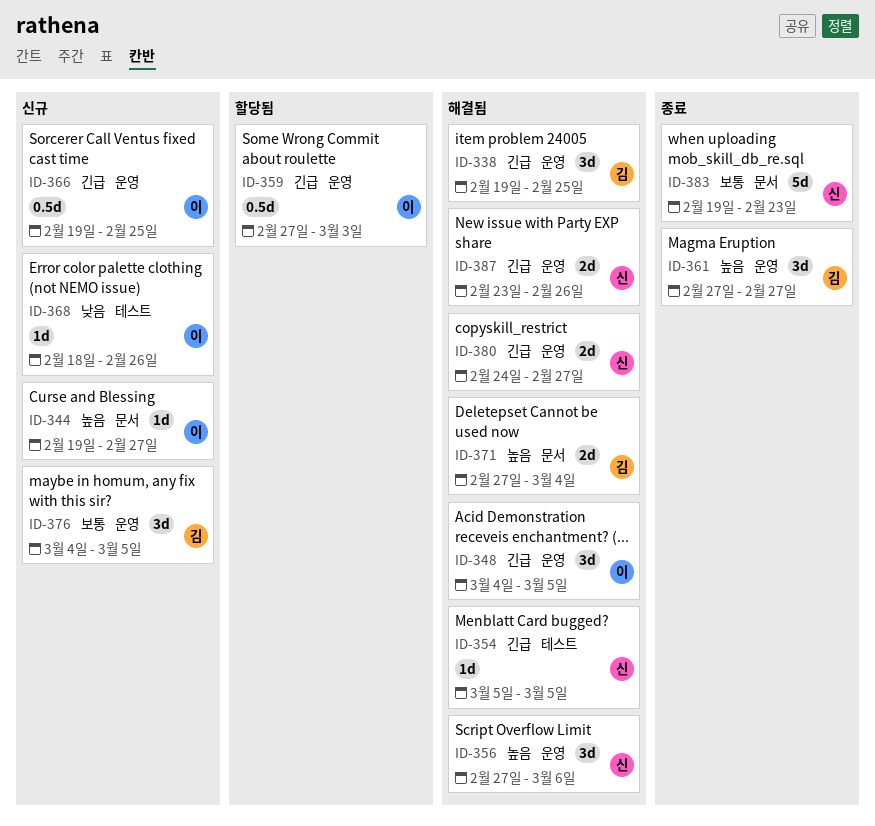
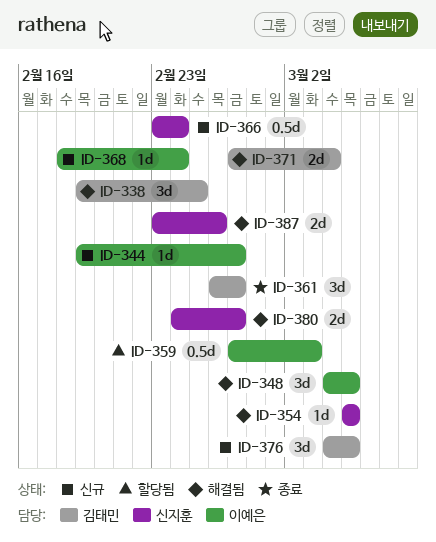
ID-356: present -> none
ID-361, start: Feb 27 -> Feb 26
ID-366, owner: 이예은 -> 신지훈
ID-366, start: Feb 19 -> Feb 23
ID-366, due: Feb 25 -> Feb 24
ID-368, due: Feb 26 -> Feb 24
ID-383: present -> none

